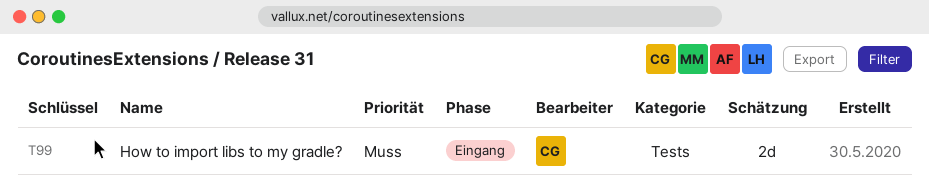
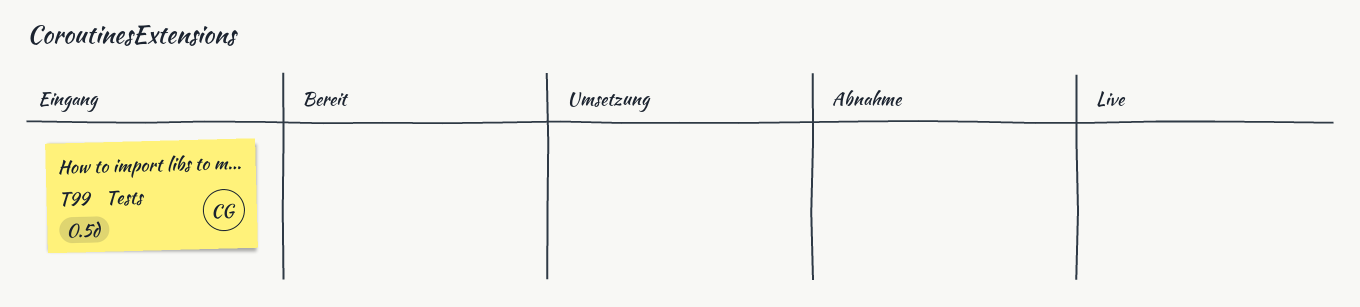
T99, estimate: 2d -> 0.5d

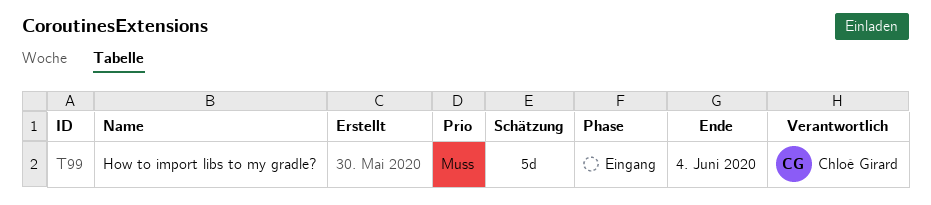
T99, estimate: 0.5d -> 5d

